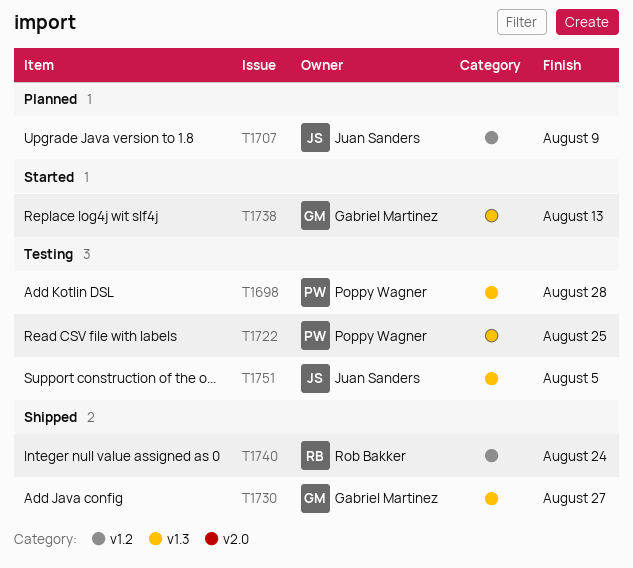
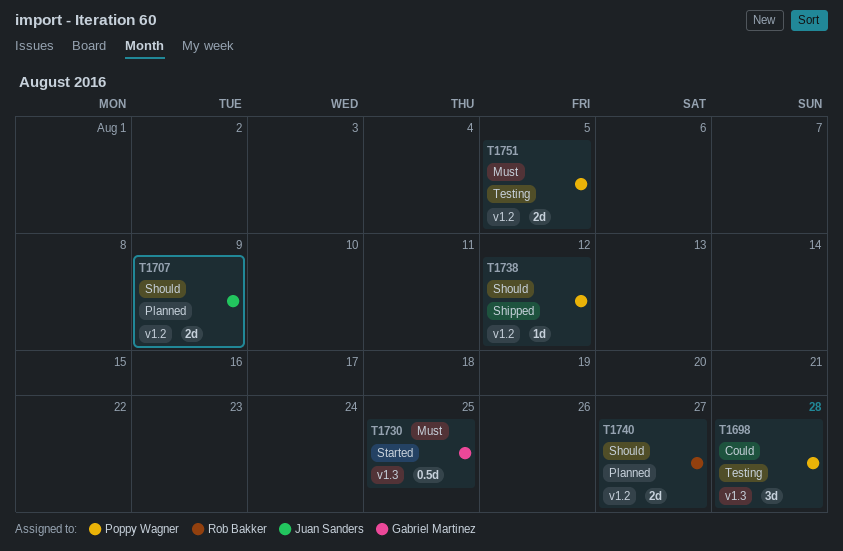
T1722: present -> none
T1730, status: Shipped -> Started
T1730, due: Aug 27 -> Aug 25
T1738, status: Started -> Shipped
T1738, owner: Gabriel Martinez -> Poppy Wagner
T1738, label: v1.3 -> v1.2
T1738, due: Aug 13 -> Aug 12
T1740, status: Shipped -> Planned
T1740, due: Aug 24 -> Aug 27
T1751, owner: Juan Sanders -> Poppy Wagner
T1751, label: v1.3 -> v1.2

